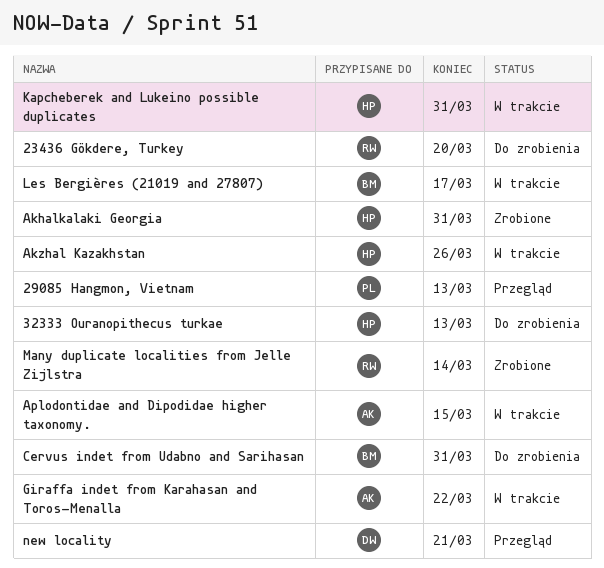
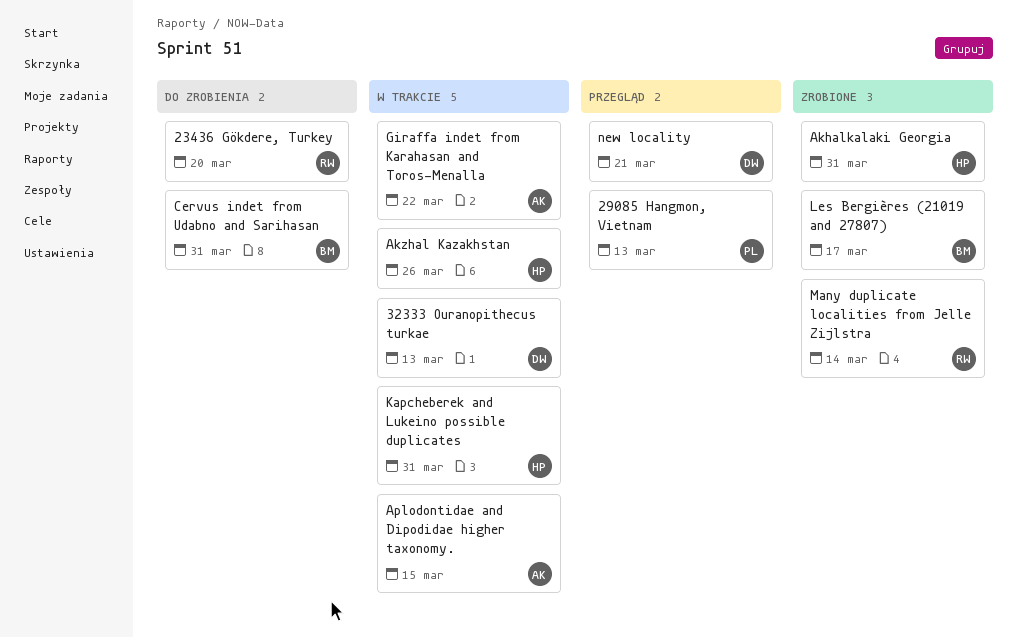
32333 Ouranopithecus turkae, status: Do zrobienia -> W trakcie
32333 Ouranopithecus turkae, owner: HP -> DW
Les Bergières (21019 and 27807), status: W trakcie -> Zrobione

